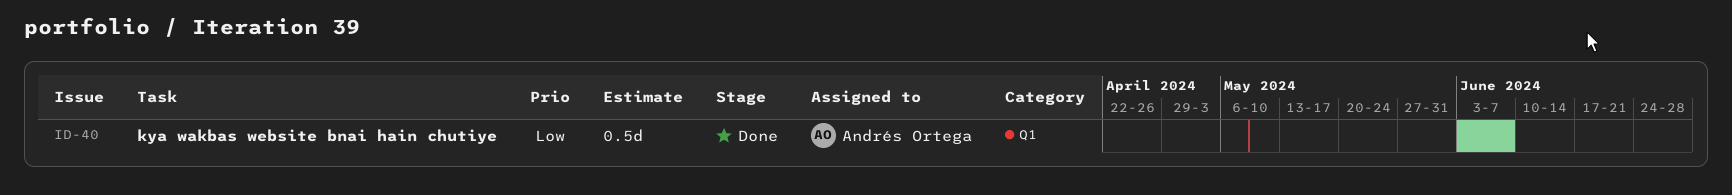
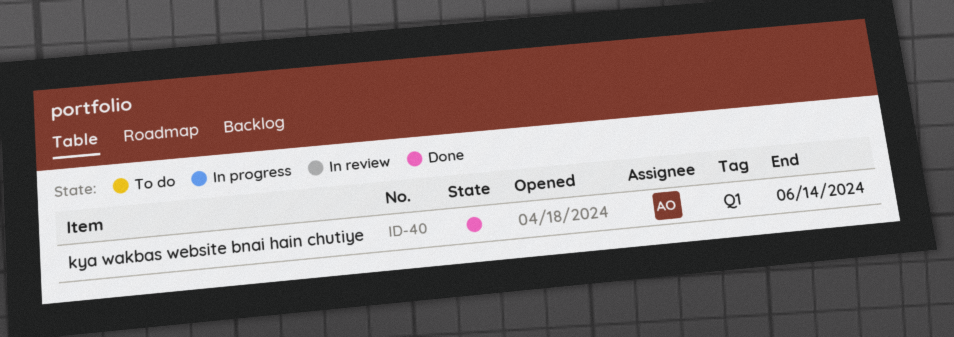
ID-40, due: Jun 7 -> Jun 14

